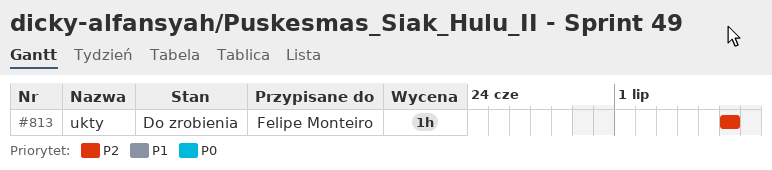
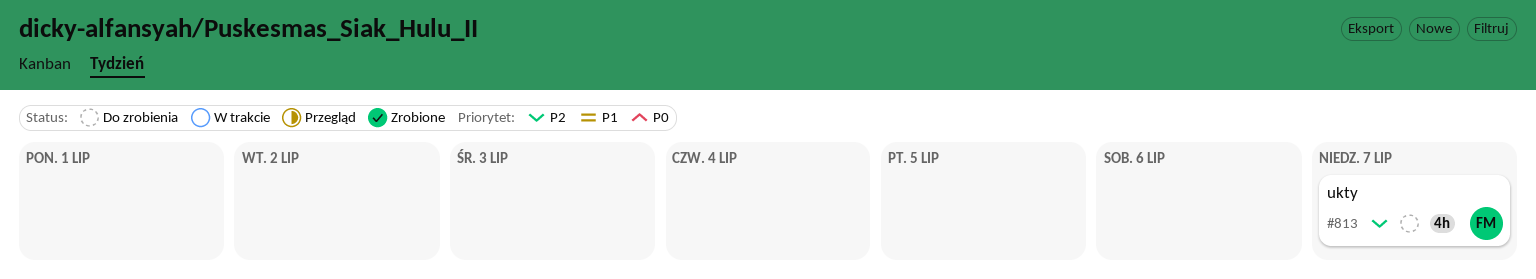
#813, estimate: 1h -> 4h
#813, due: Jul 6 -> Jul 7

